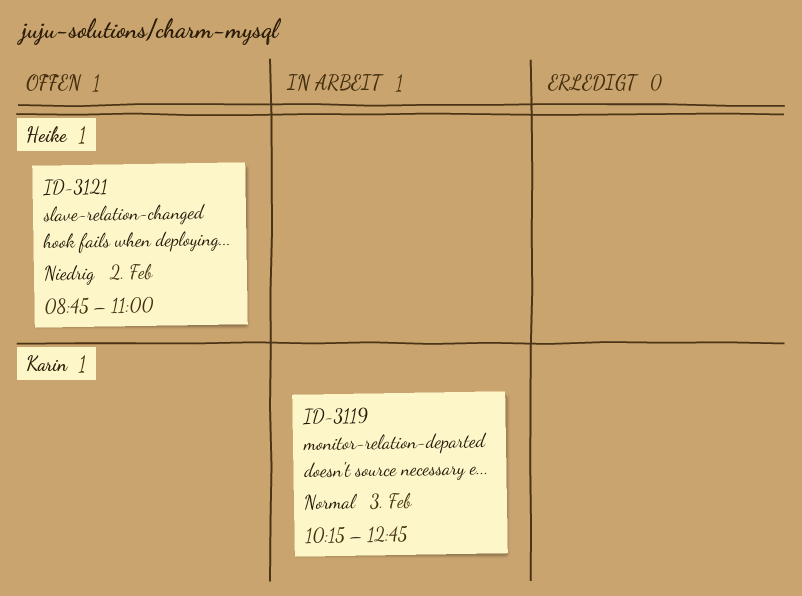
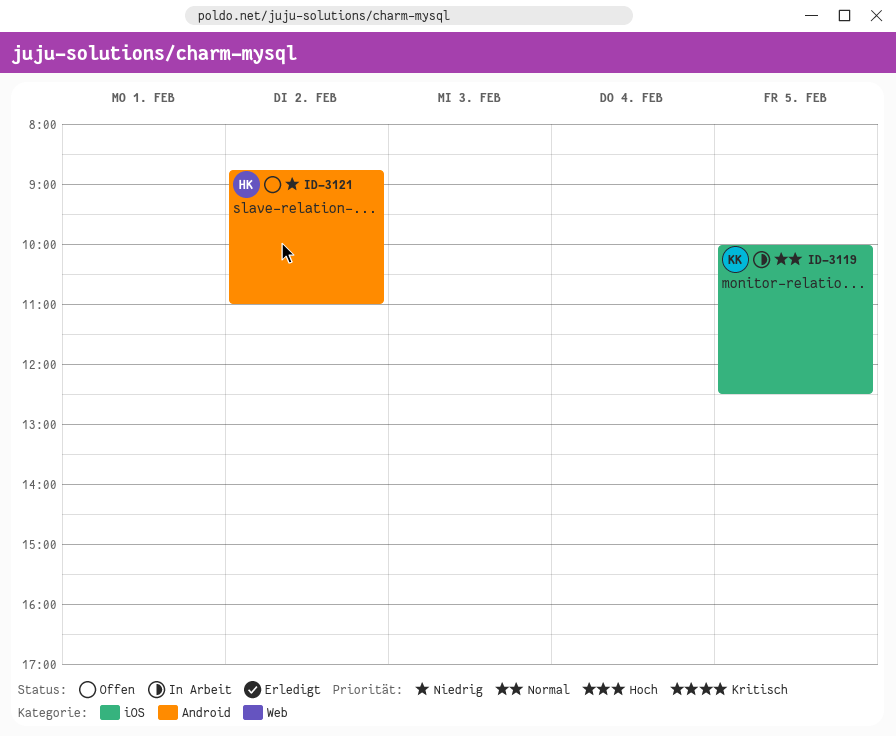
ID-3119, day: Feb 3 -> Feb 5
ID-3119, begins: 10:15 -> 10:00
ID-3119, ends: 12:45 -> 12:30

